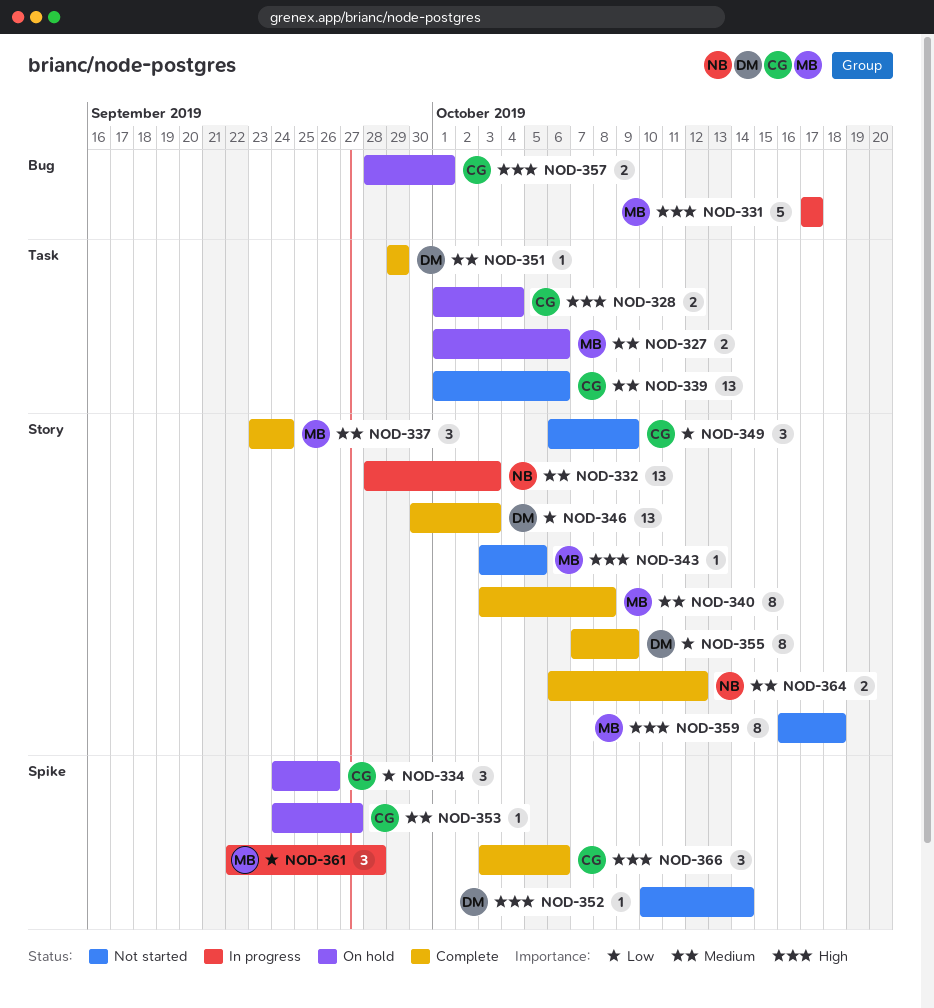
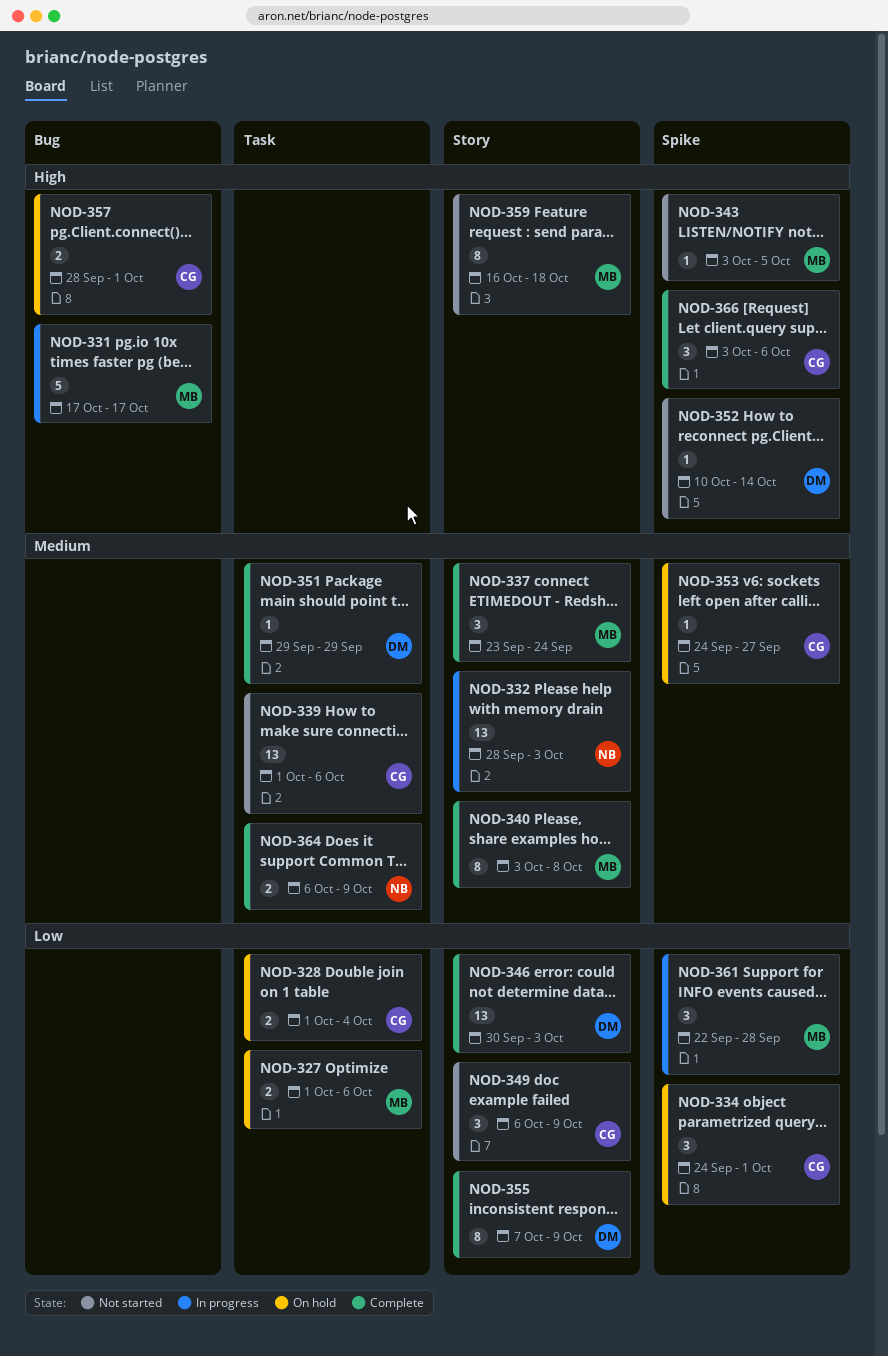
NOD-327, priority: Medium -> Low
NOD-328, priority: High -> Low
NOD-334, due: Sep 26 -> Oct 1
NOD-343, label: Story -> Spike
NOD-364, label: Story -> Task
NOD-364, due: Oct 12 -> Oct 9

